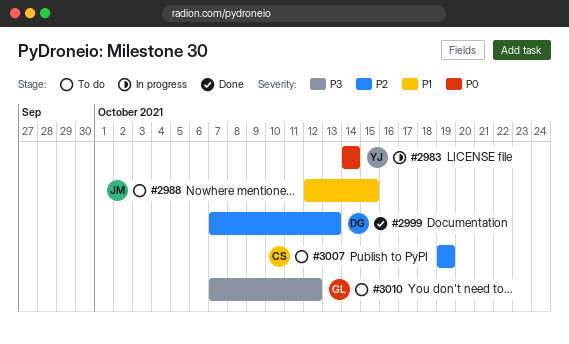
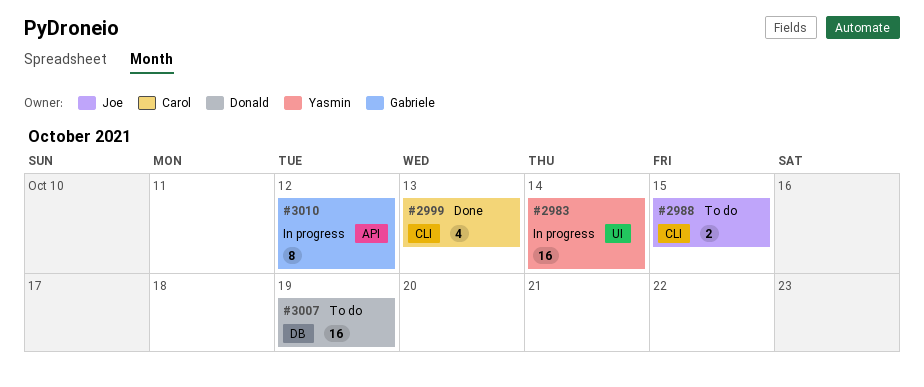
#2999, owner: Donald -> Carol
#3007, owner: Carol -> Donald
#3010, status: To do -> In progress

